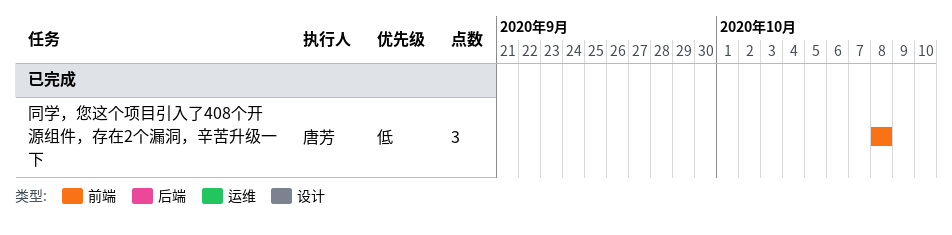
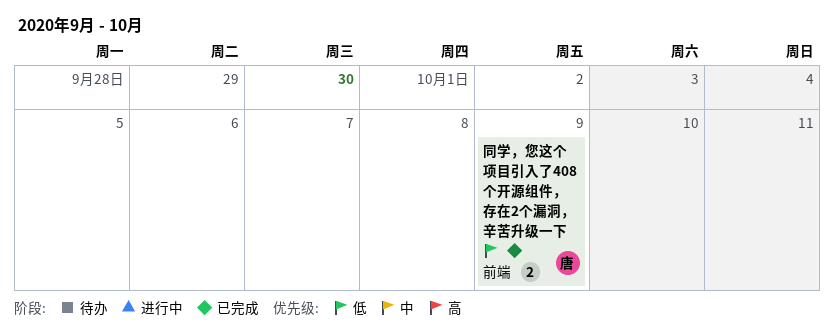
同学，您这个项目引入了408个开源组件，存在2个漏洞，辛苦升级一下, estimate: 3 -> 2
同学，您这个项目引入了408个开源组件，存在2个漏洞，辛苦升级一下, due: Oct 8 -> Oct 9

